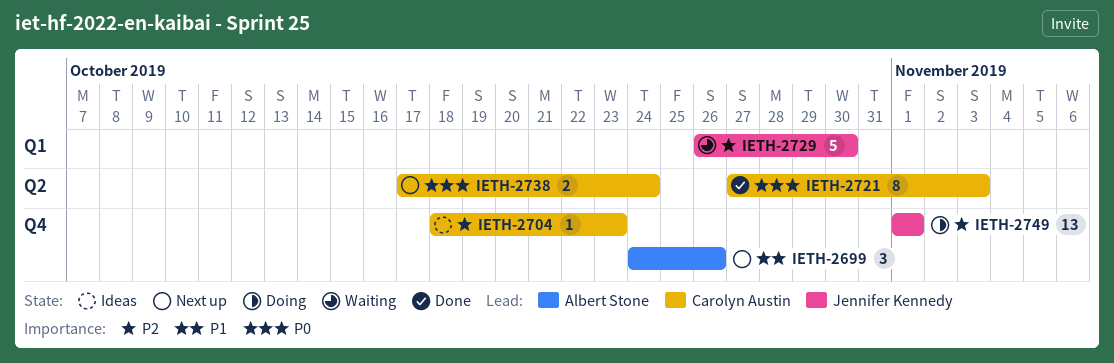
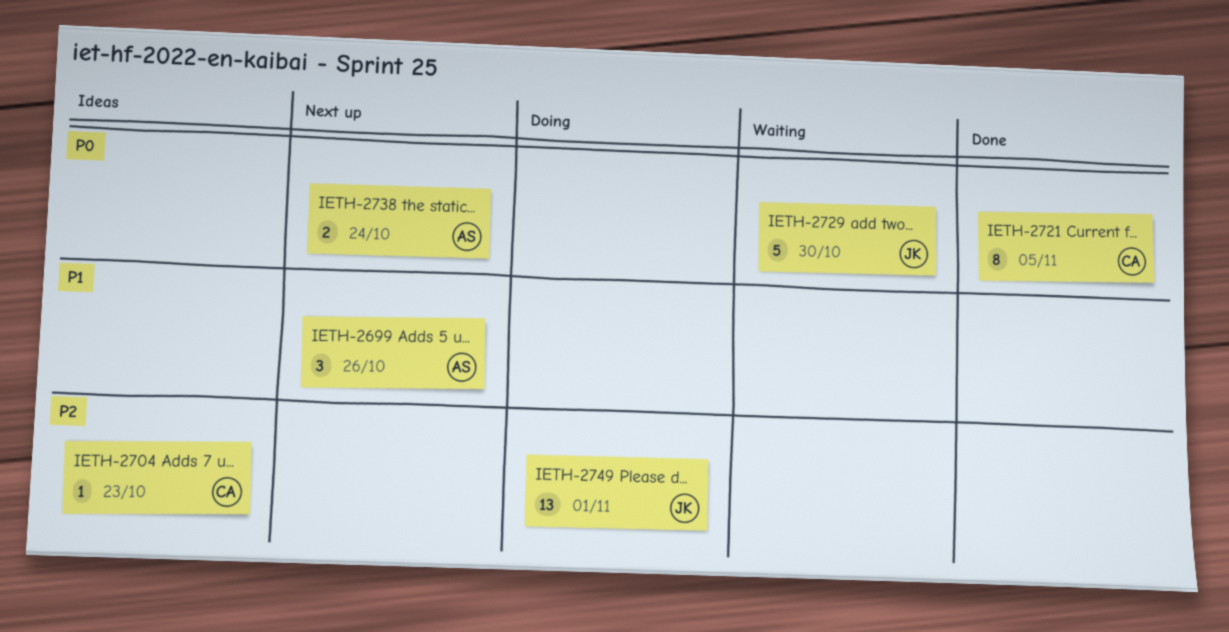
IETH-2721, due: Nov 3 -> Nov 5
IETH-2729, priority: P2 -> P0
IETH-2738, owner: Carolyn Austin -> Albert Stone

